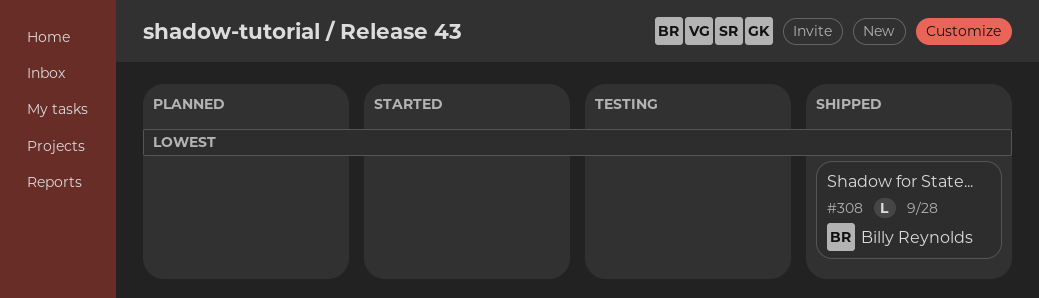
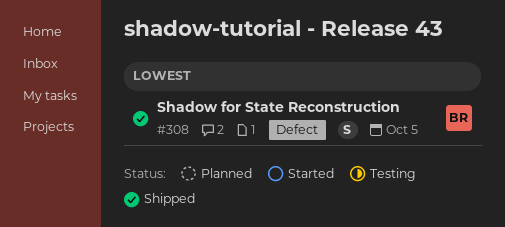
#308, estimate: L -> S
#308, due: Sep 28 -> Oct 5

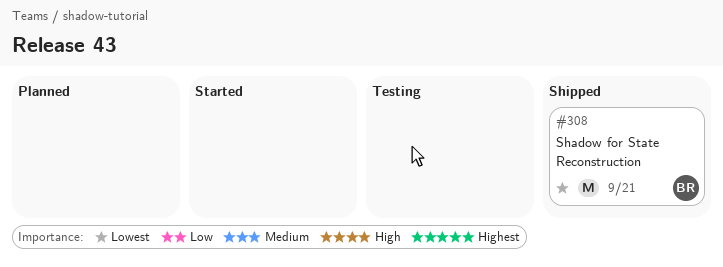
#308, estimate: S -> M
#308, due: Oct 5 -> Sep 21

